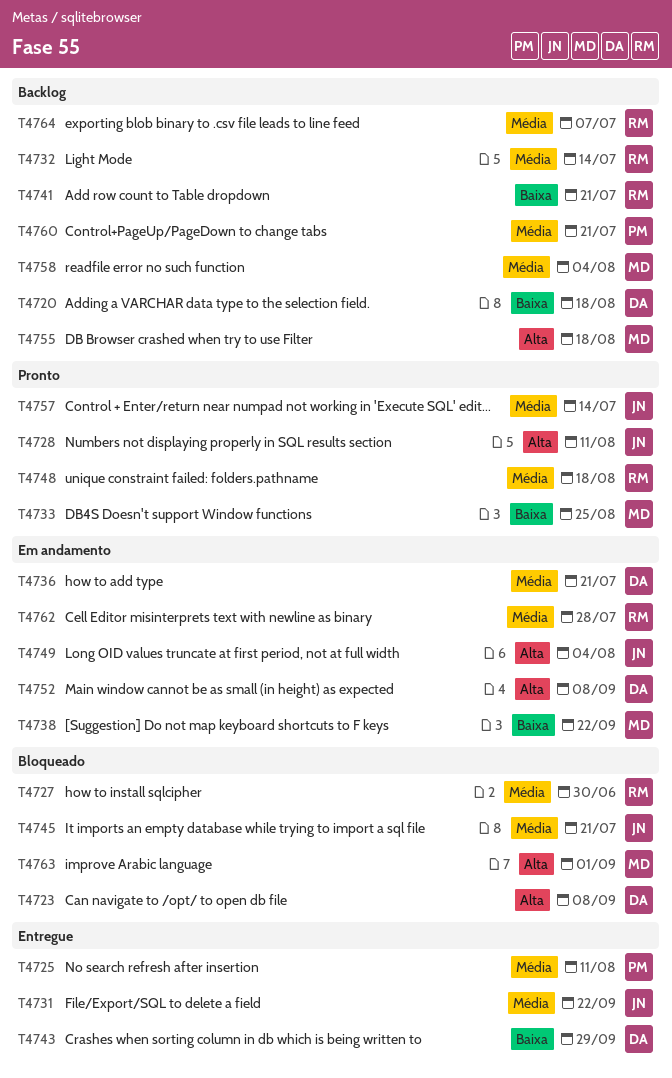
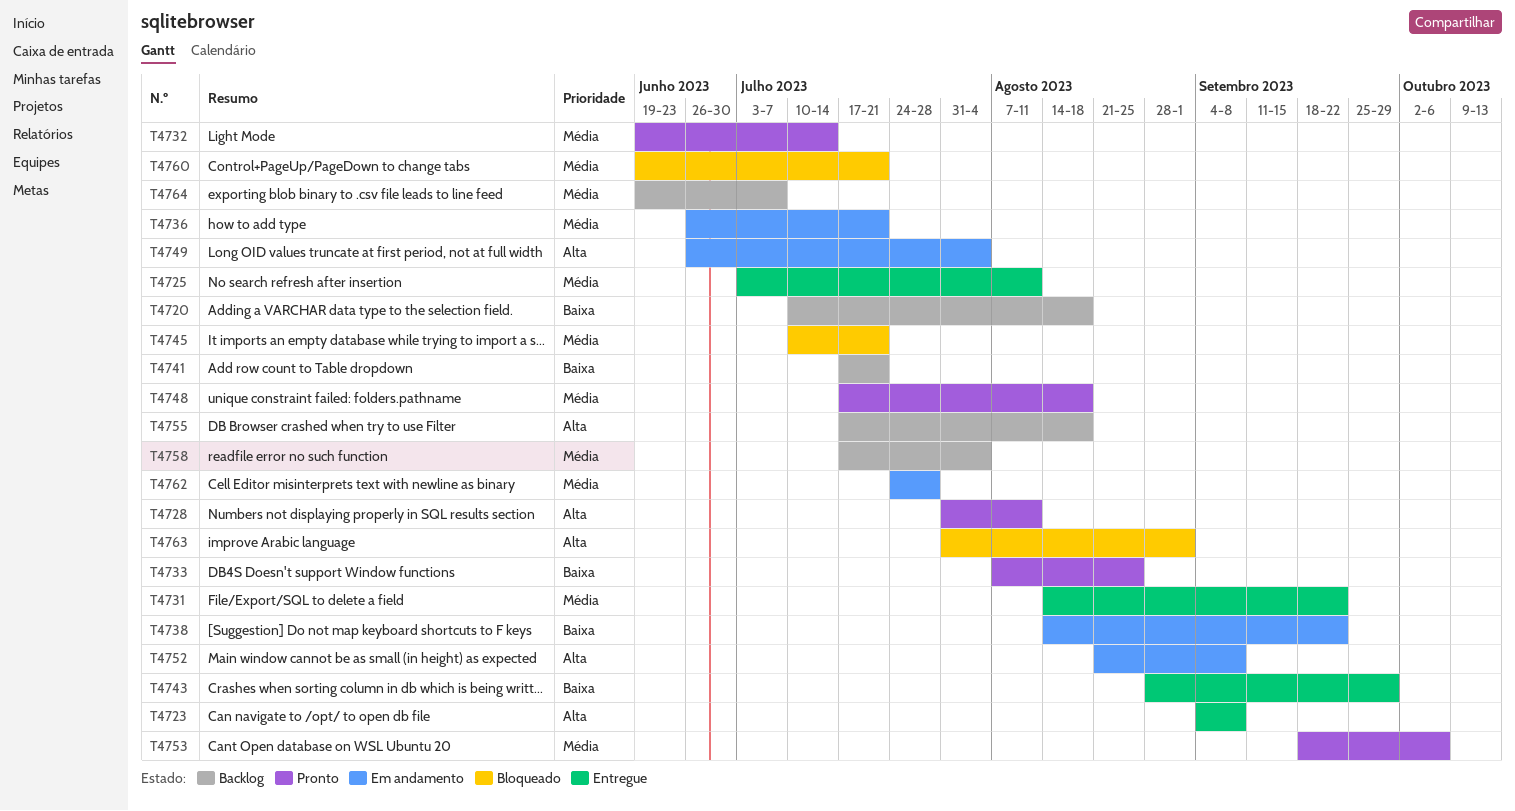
T4723, status: Bloqueado -> Entregue
T4727: present -> none
T4732, status: Backlog -> Pronto
T4753: none -> present
T4757: present -> none
T4760, status: Backlog -> Bloqueado

